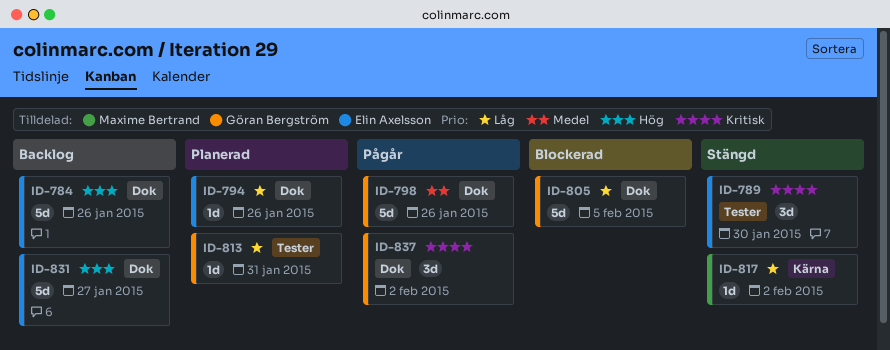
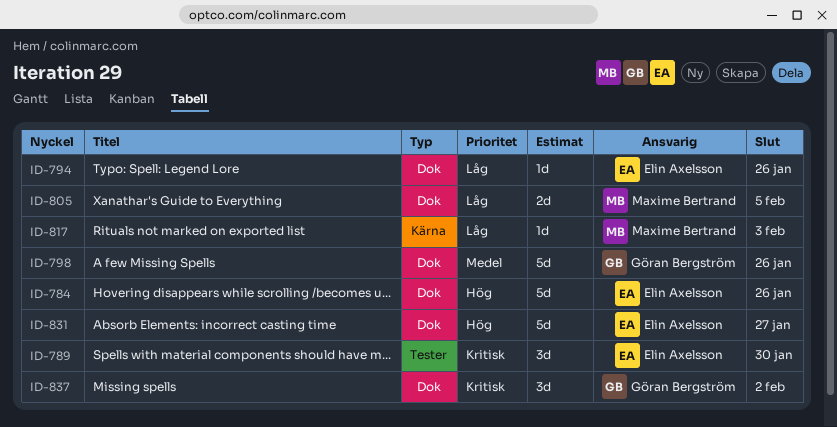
ID-805, owner: Göran Bergström -> Maxime Bertrand
ID-805, estimate: 5d -> 2d
ID-813: present -> none
ID-817, due: Feb 2 -> Feb 3

